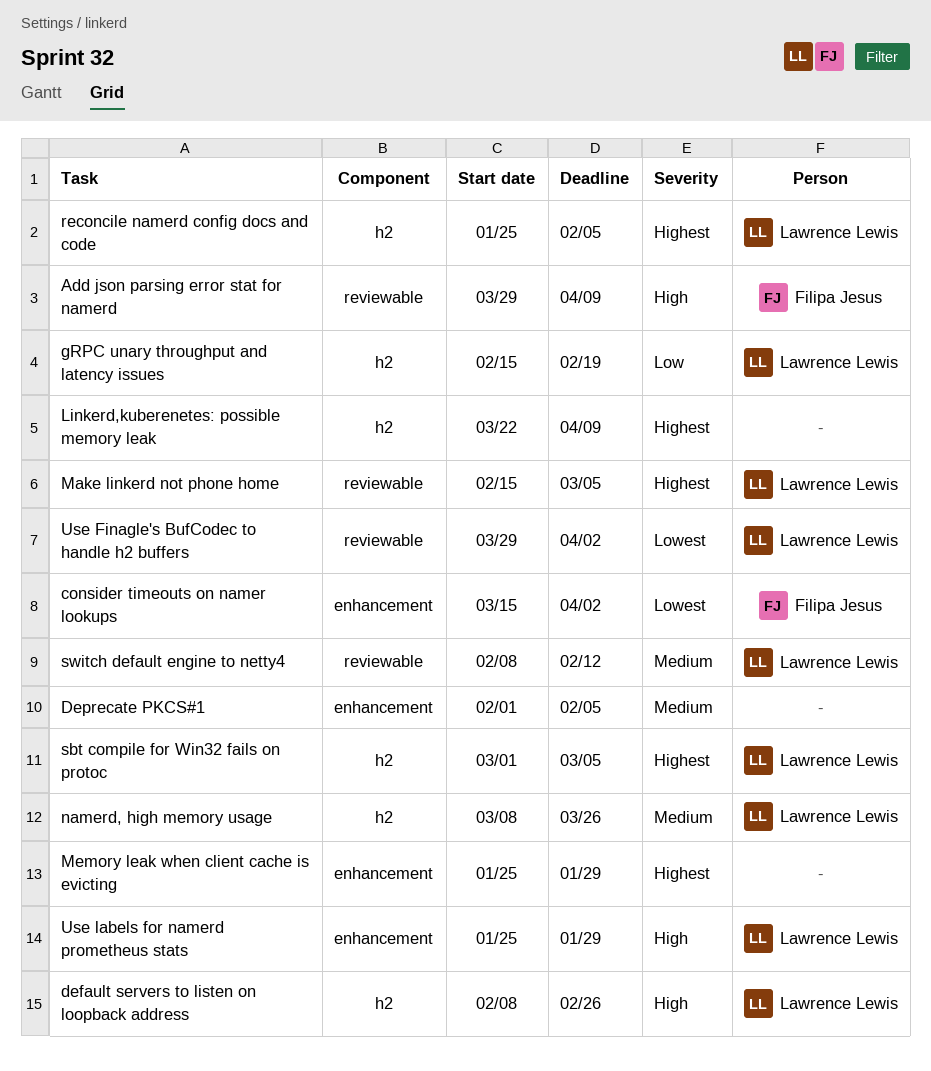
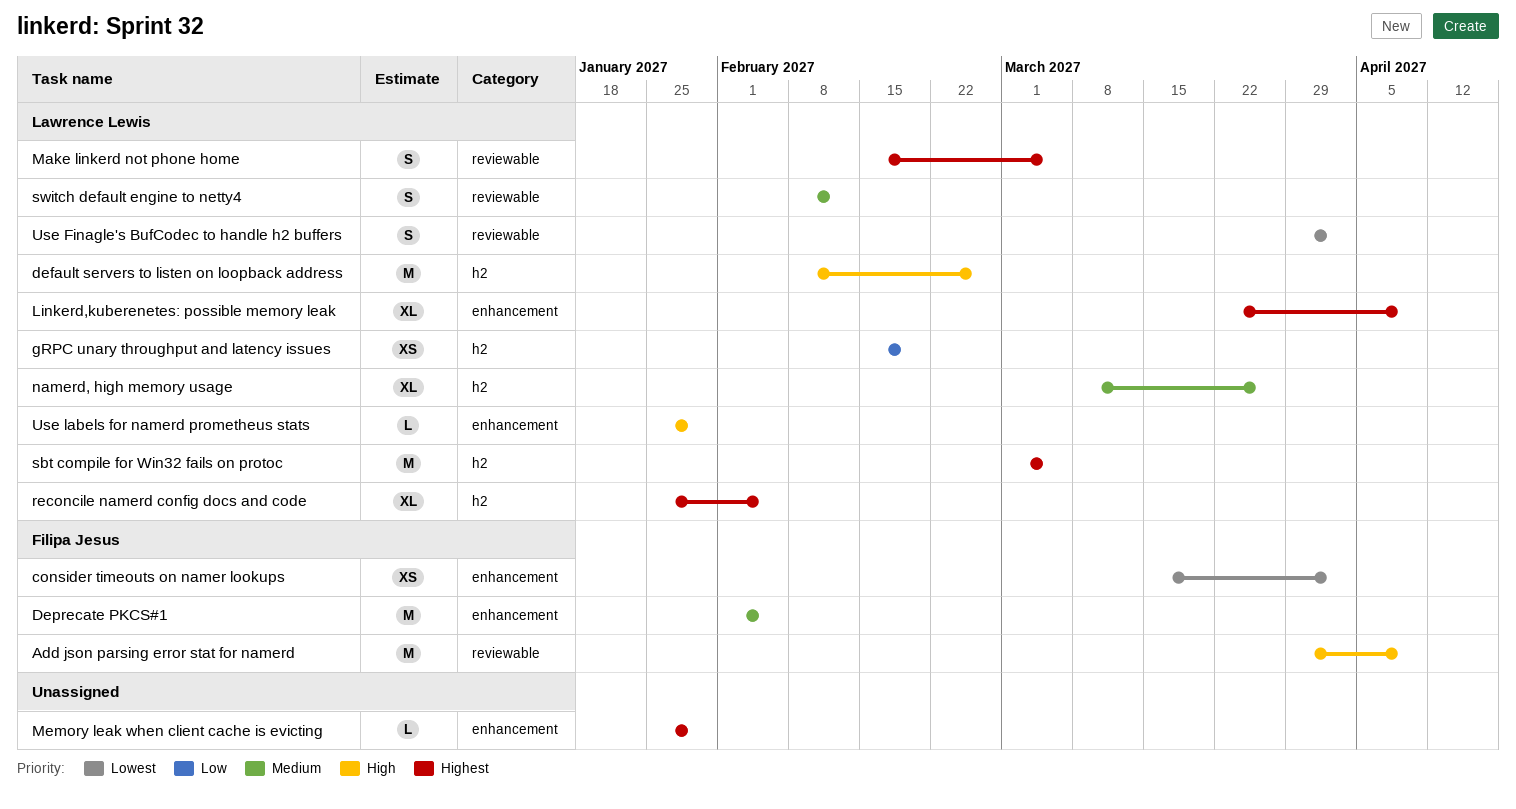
Deprecate PKCS#1, owner: none -> Filipa Jesus
Linkerd,kuberenetes: possible memory leak, owner: none -> Lawrence Lewis
Linkerd,kuberenetes: possible memory leak, label: h2 -> enhancement

